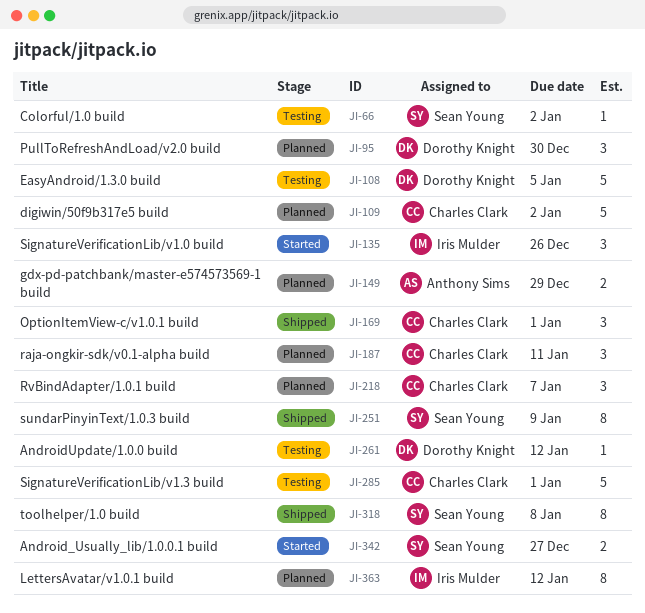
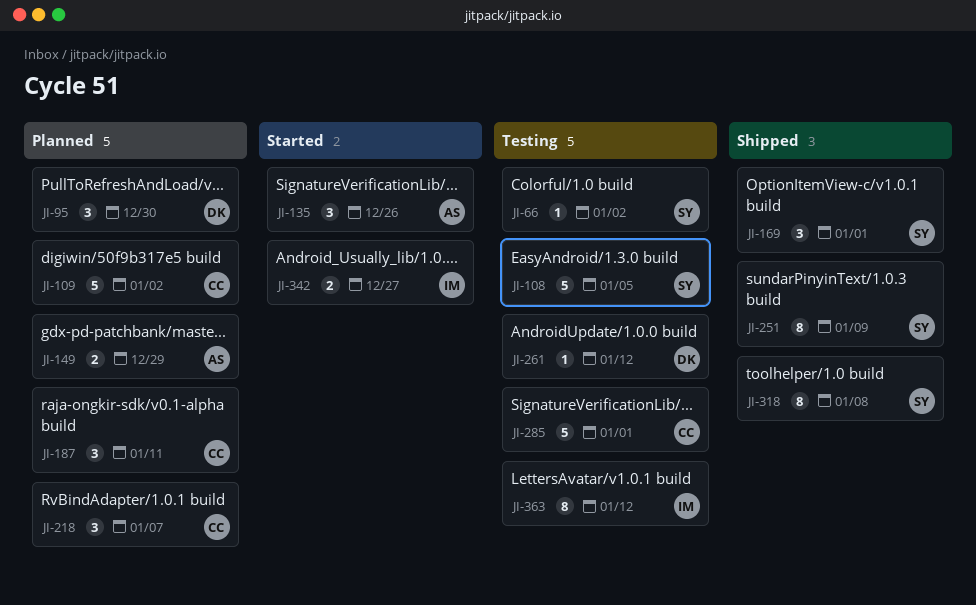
JI-108, owner: Dorothy Knight -> Sean Young
JI-135, owner: Iris Mulder -> Anthony Sims
JI-169, owner: Charles Clark -> Sean Young
JI-342, owner: Sean Young -> Iris Mulder
JI-363, status: Planned -> Testing

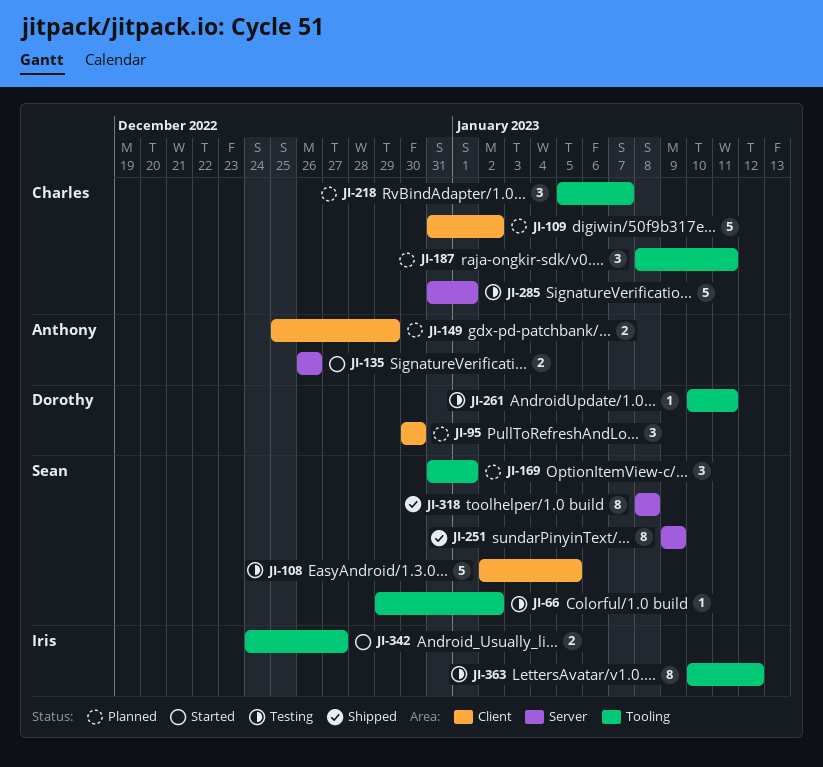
JI-135, estimate: 3 -> 2
JI-169, status: Shipped -> Planned
JI-261, due: Jan 12 -> Jan 11

